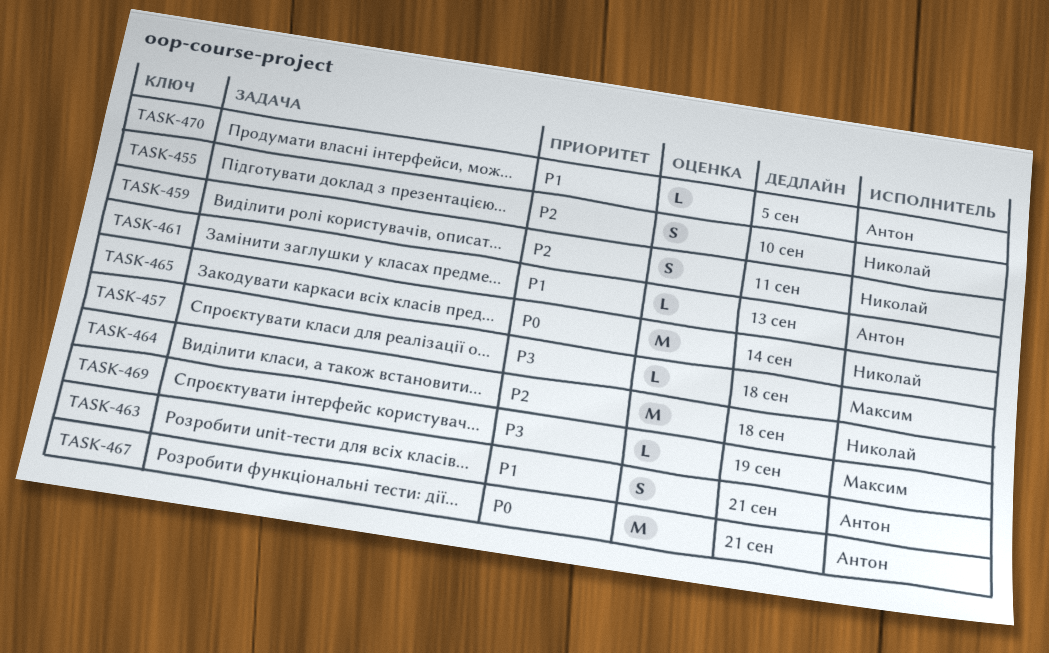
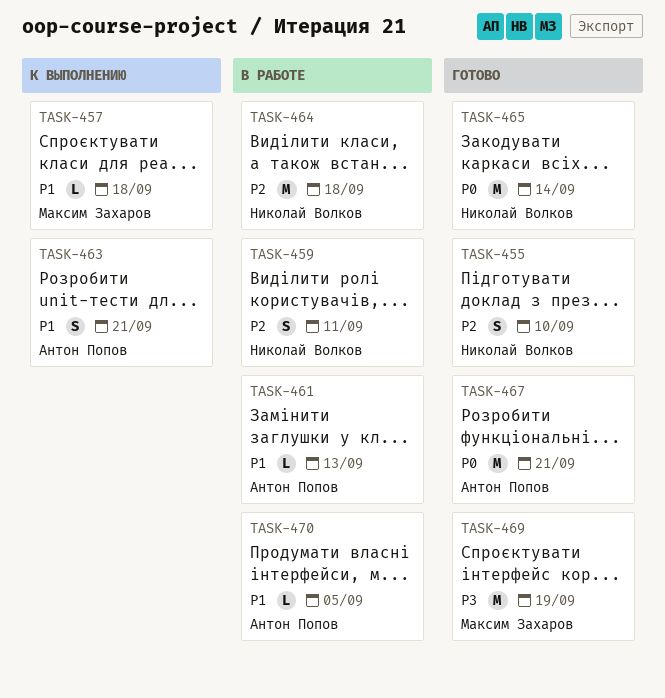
TASK-457, priority: P3 -> P1
TASK-469, estimate: L -> M

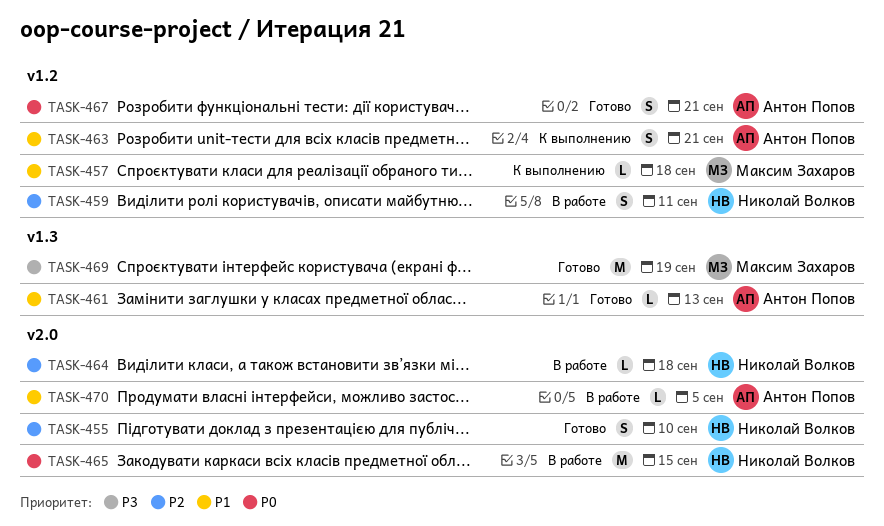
TASK-461, status: В работе -> Готово
TASK-464, estimate: M -> L
TASK-465, status: Готово -> В работе
TASK-465, due: Sep 14 -> Sep 15
TASK-467, estimate: M -> S

